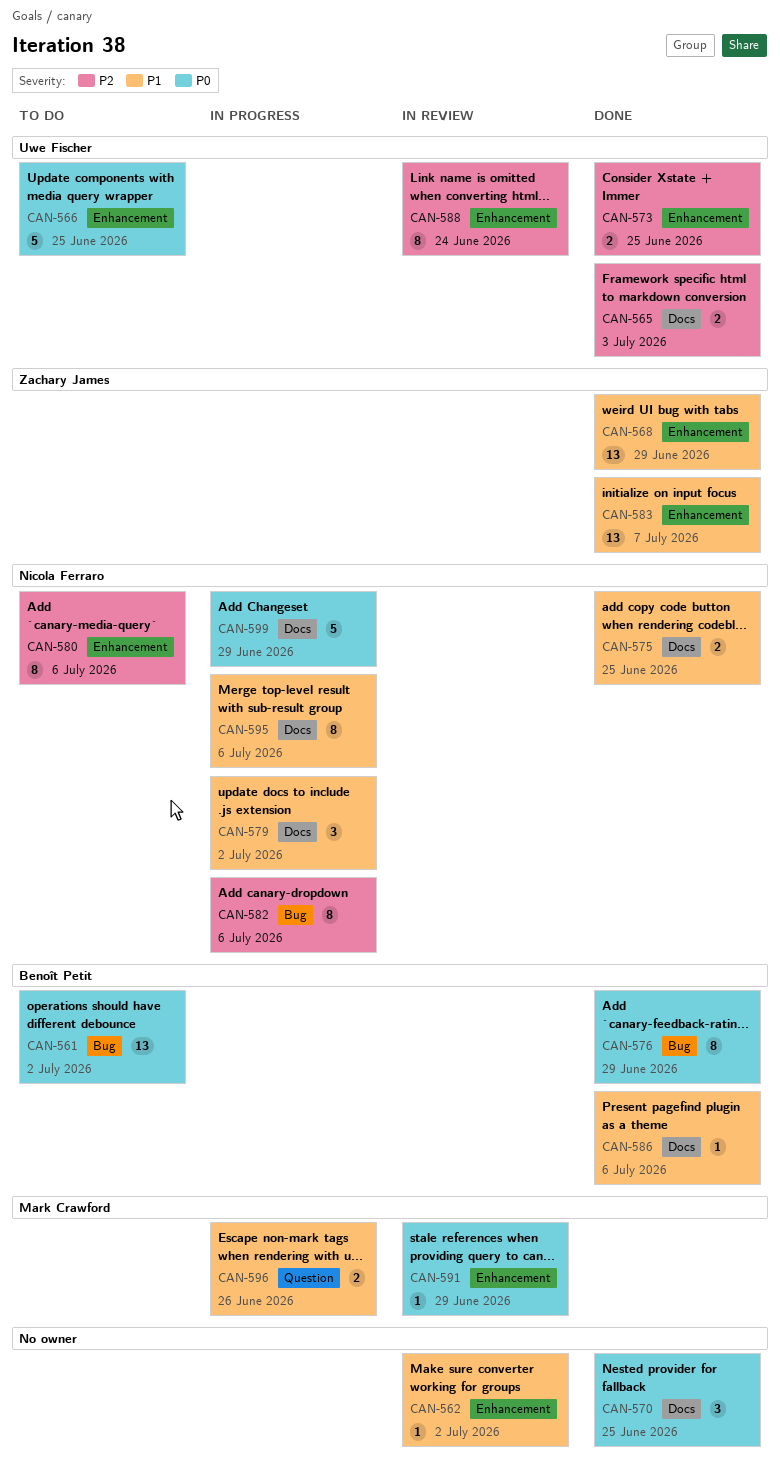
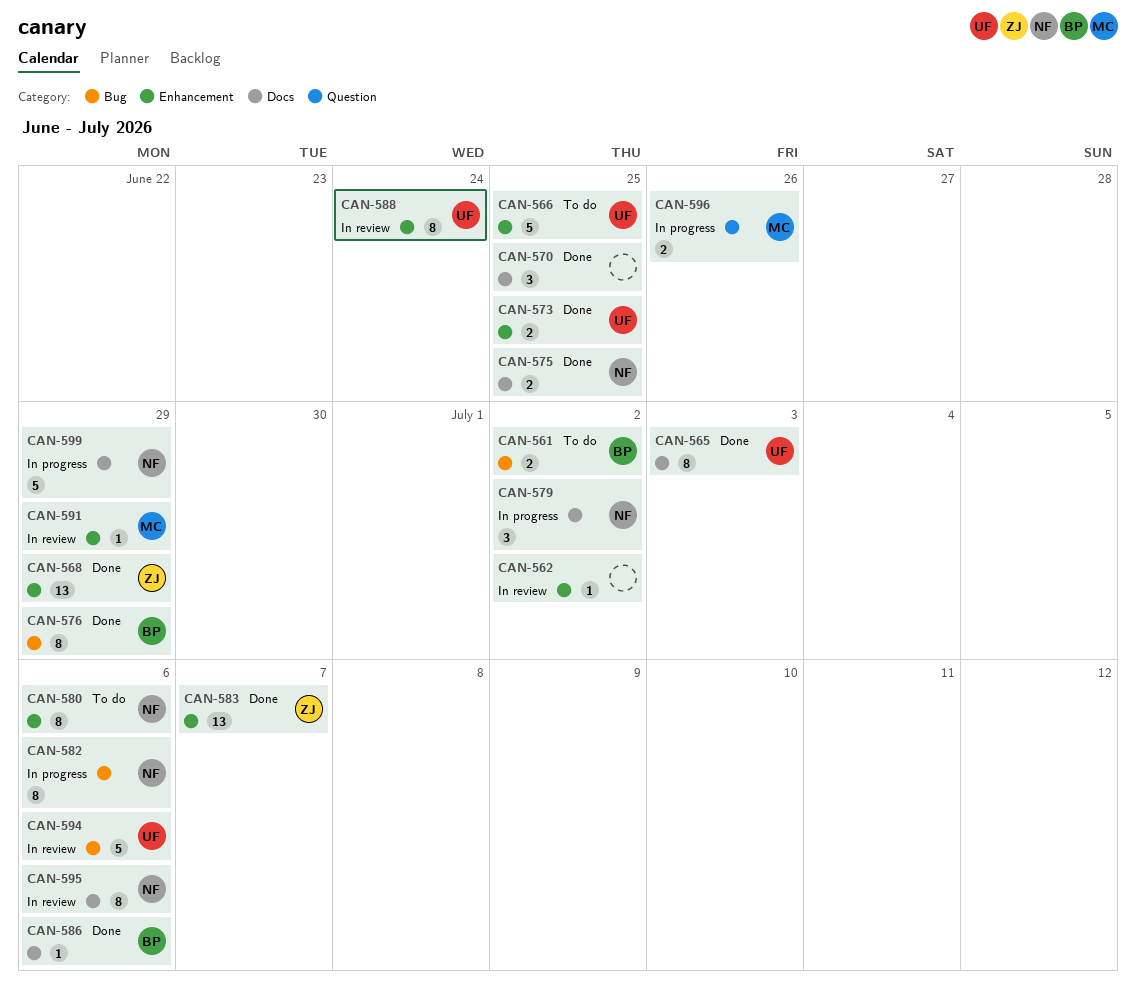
CAN-561, estimate: 13 -> 2
CAN-565, estimate: 2 -> 8
CAN-594: none -> present
CAN-595, status: In progress -> In review

